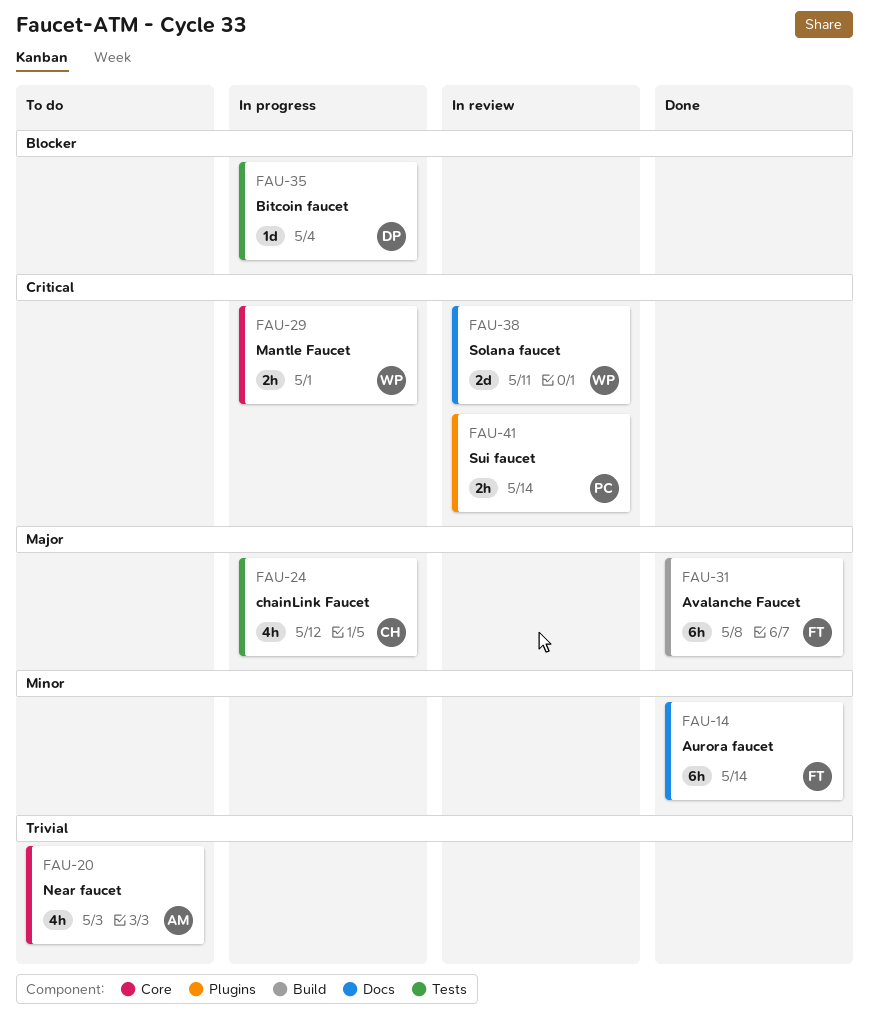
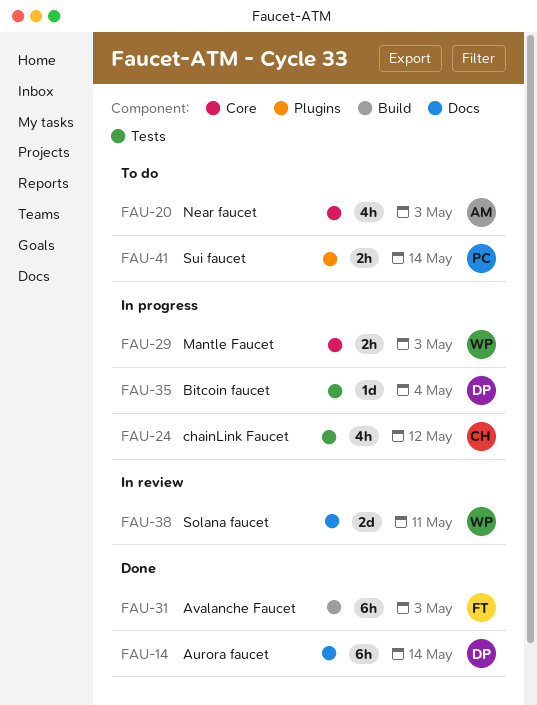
FAU-14, owner: FT -> DP
FAU-29, due: May 1 -> May 3
FAU-31, due: May 8 -> May 3
FAU-41, status: In review -> To do

